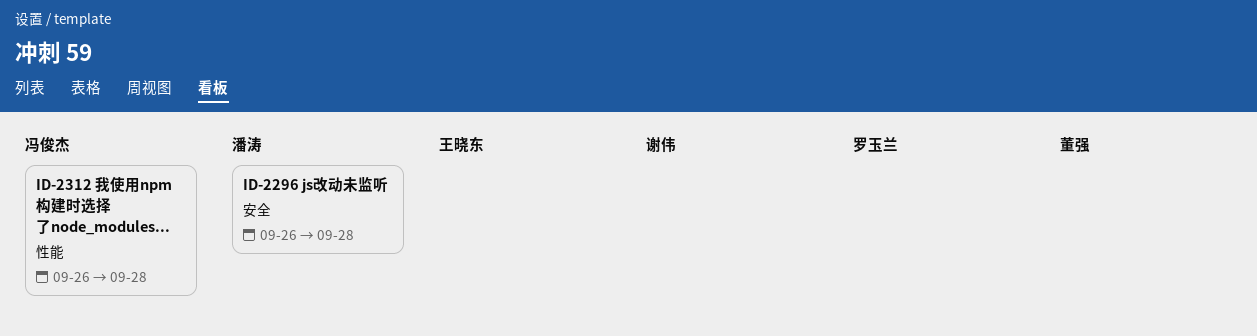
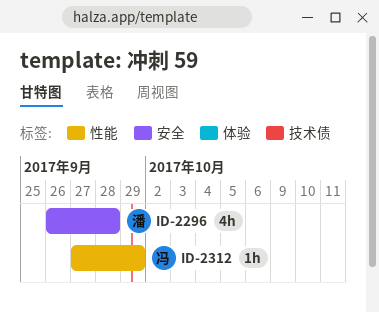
ID-2312, start: Sep 26 -> Sep 27
ID-2312, due: Sep 28 -> Sep 29

